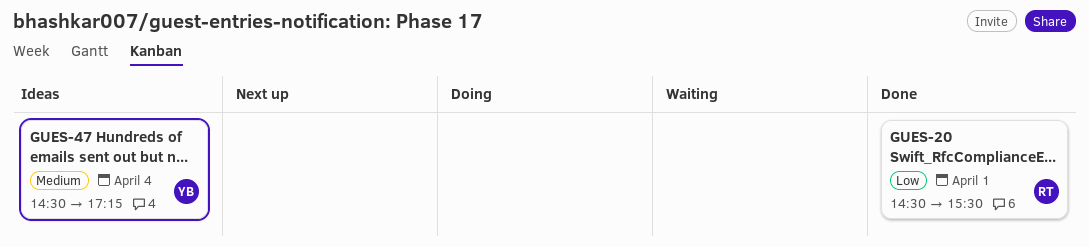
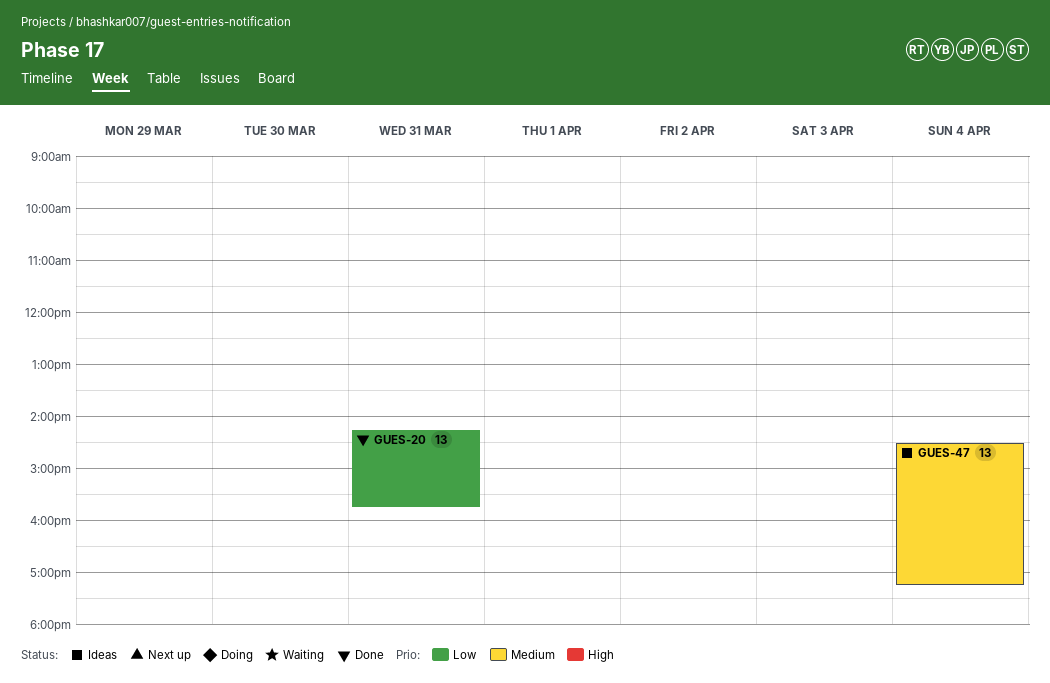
GUES-20, day: Apr 1 -> Mar 31
GUES-20, begins: 14:30 -> 14:15
GUES-20, ends: 15:30 -> 15:45

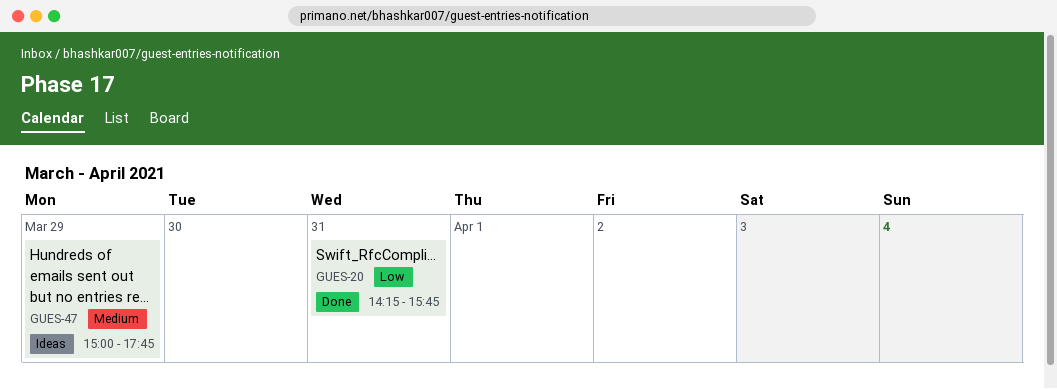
GUES-47, day: Apr 4 -> Mar 29
GUES-47, begins: 14:30 -> 15:00
GUES-47, ends: 17:15 -> 17:45

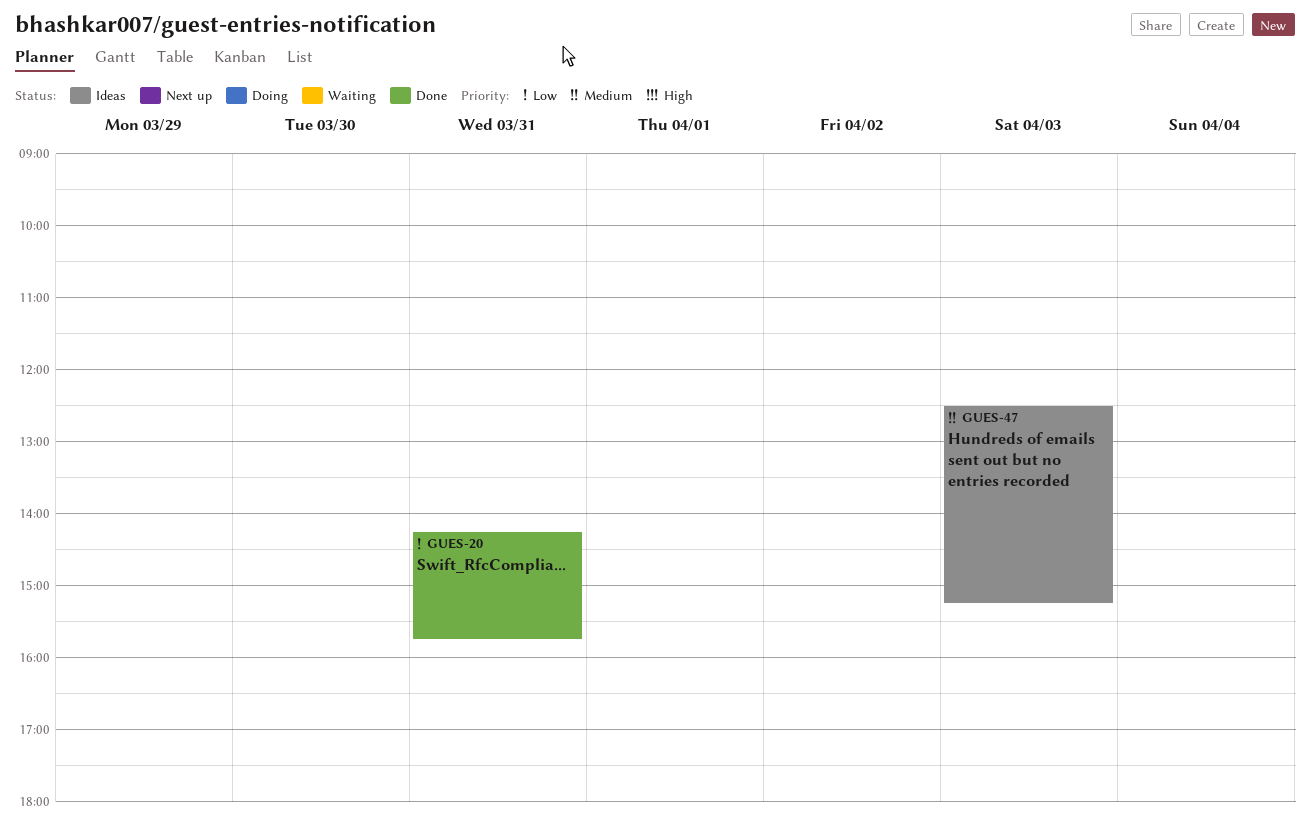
GUES-47, day: Mar 29 -> Apr 3
GUES-47, begins: 15:00 -> 12:30
GUES-47, ends: 17:45 -> 15:15

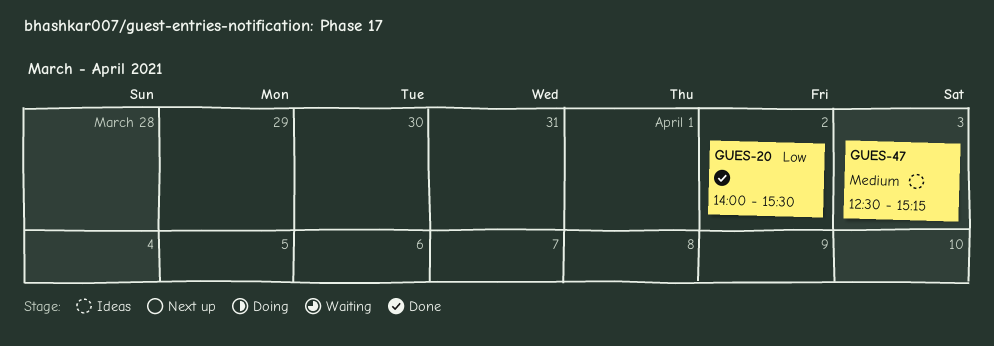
GUES-20, day: Mar 31 -> Apr 2
GUES-20, begins: 14:15 -> 14:00
GUES-20, ends: 15:45 -> 15:30

